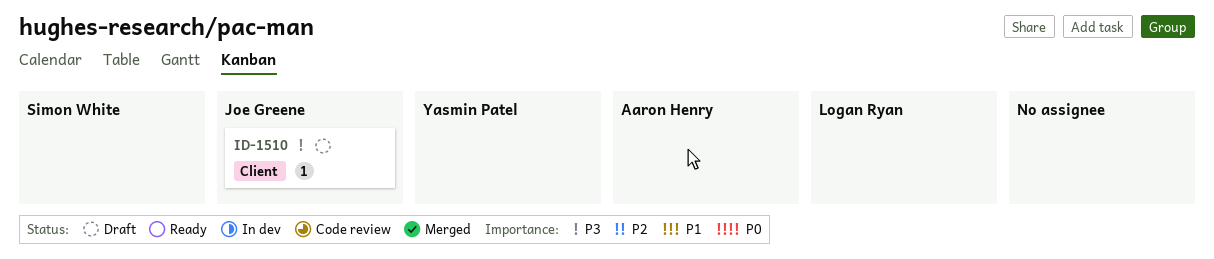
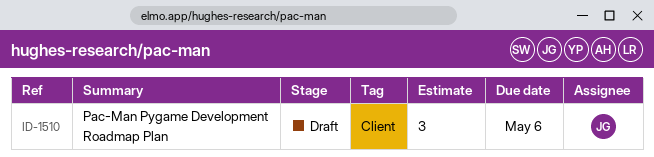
ID-1510, estimate: 1 -> 3

